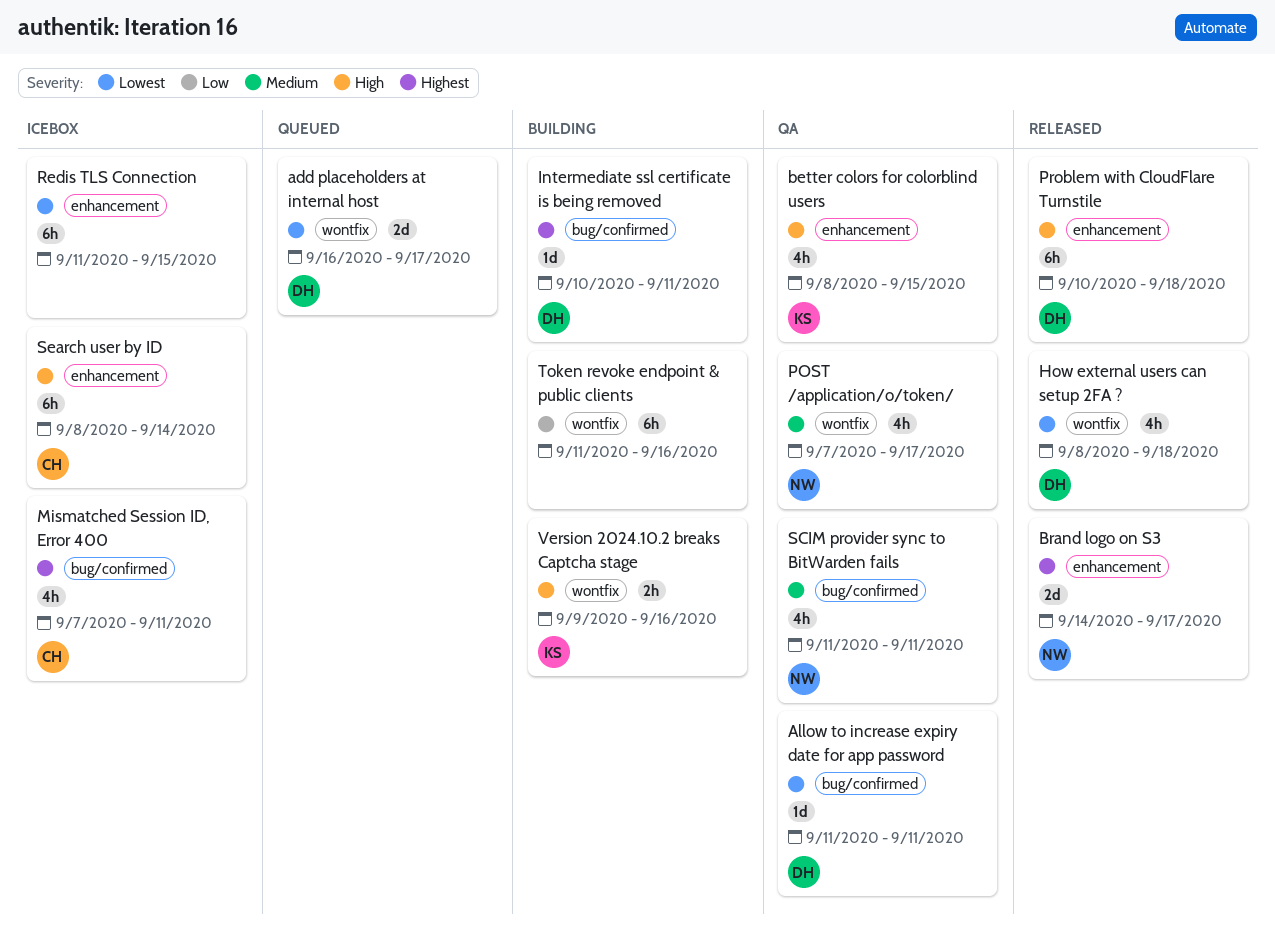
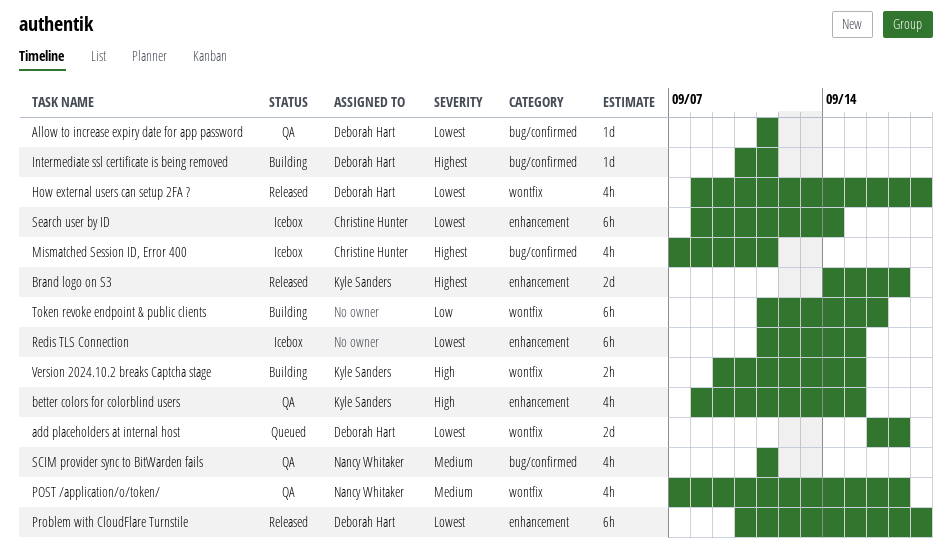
Brand logo on S3, owner: Nancy Whitaker -> Kyle Sanders
Problem with CloudFlare Turnstile, priority: High -> Lowest
Search user by ID, priority: High -> Lowest
Version 2024.10.2 breaks Captcha stage, due: Sep 16 -> Sep 15

